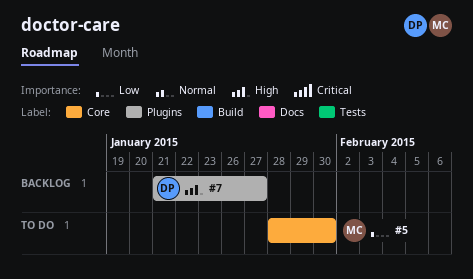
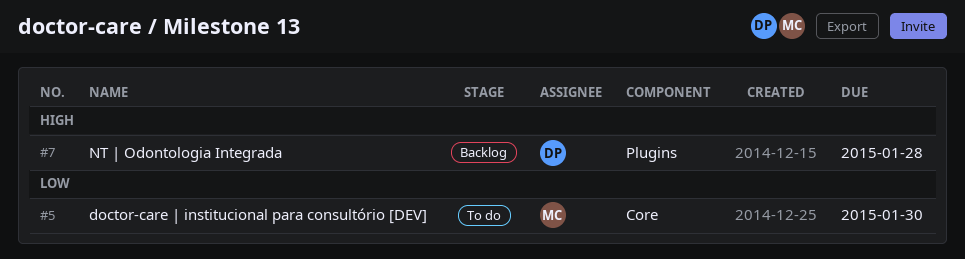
#7, due: Jan 27 -> Jan 28

